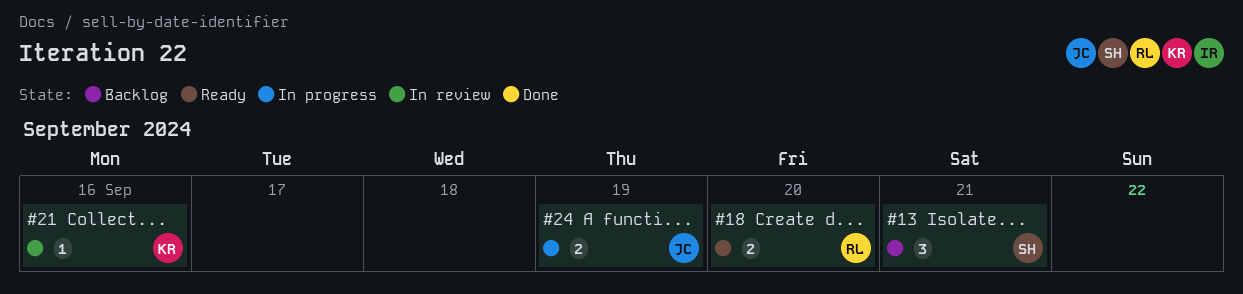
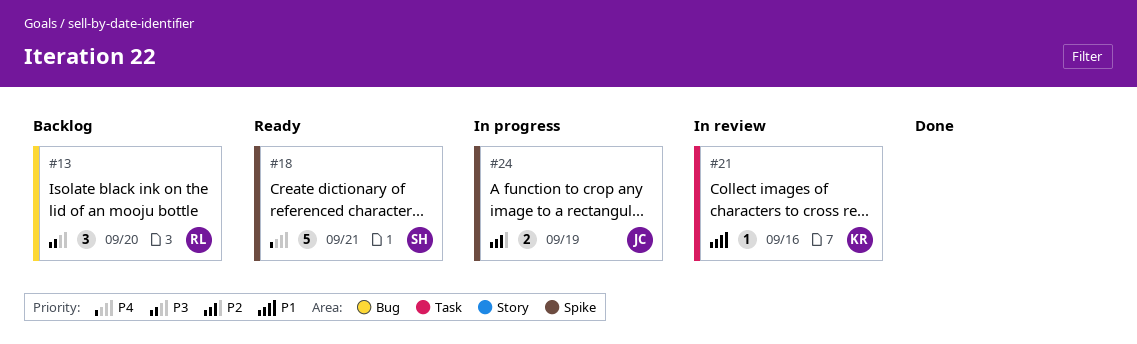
#13, owner: SH -> RL
#13, due: Sep 21 -> Sep 20
#18, owner: RL -> SH
#18, estimate: 2 -> 5
#18, due: Sep 20 -> Sep 21

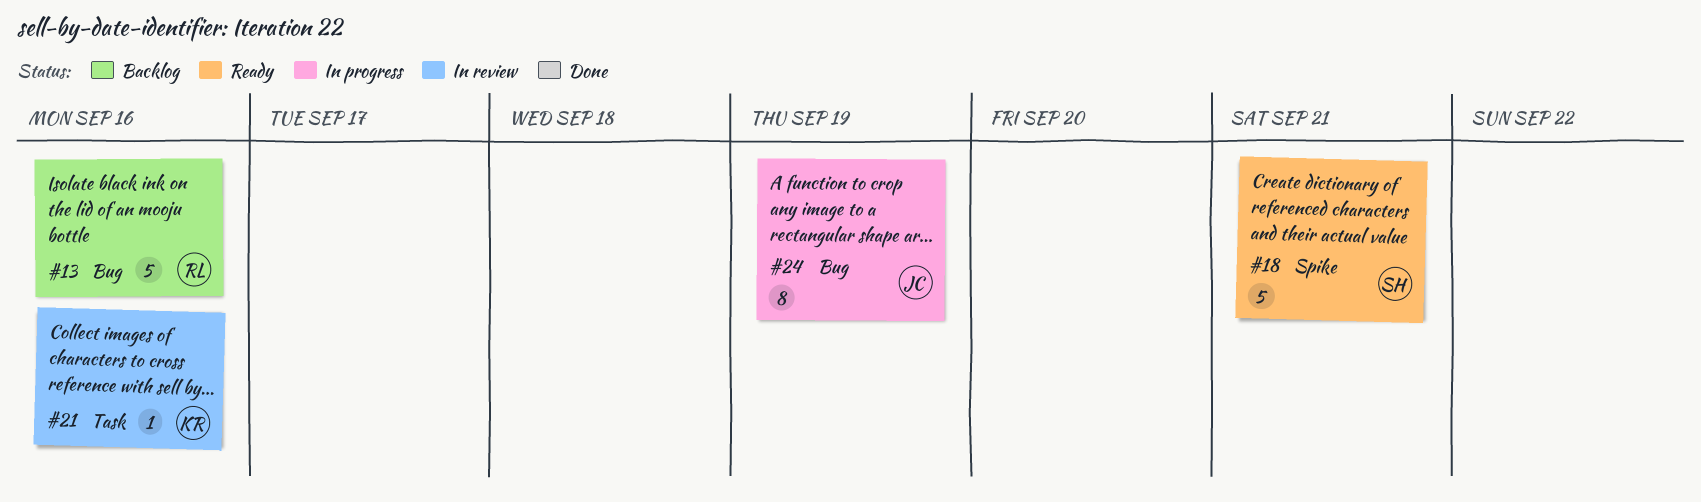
#13, estimate: 3 -> 5
#13, due: Sep 20 -> Sep 16
#24, label: Spike -> Bug
#24, estimate: 2 -> 8

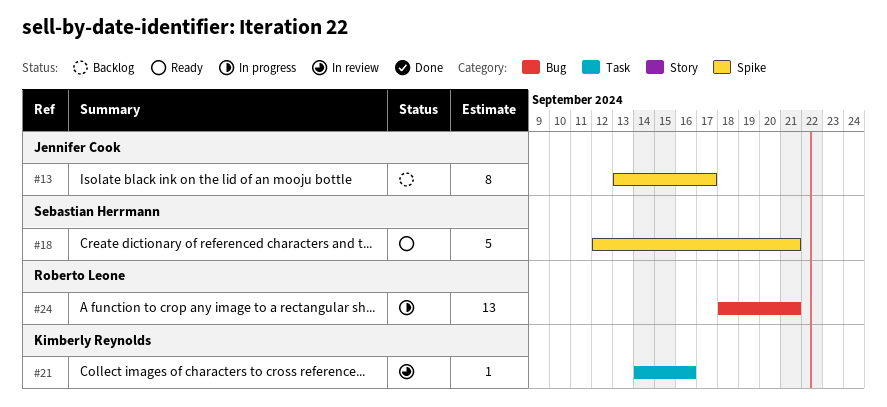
#13, owner: Roberto Leone -> Jennifer Cook
#13, label: Bug -> Spike
#13, estimate: 5 -> 8
#13, due: Sep 16 -> Sep 17
#24, owner: Jennifer Cook -> Roberto Leone
#24, estimate: 8 -> 13
#24, due: Sep 19 -> Sep 21

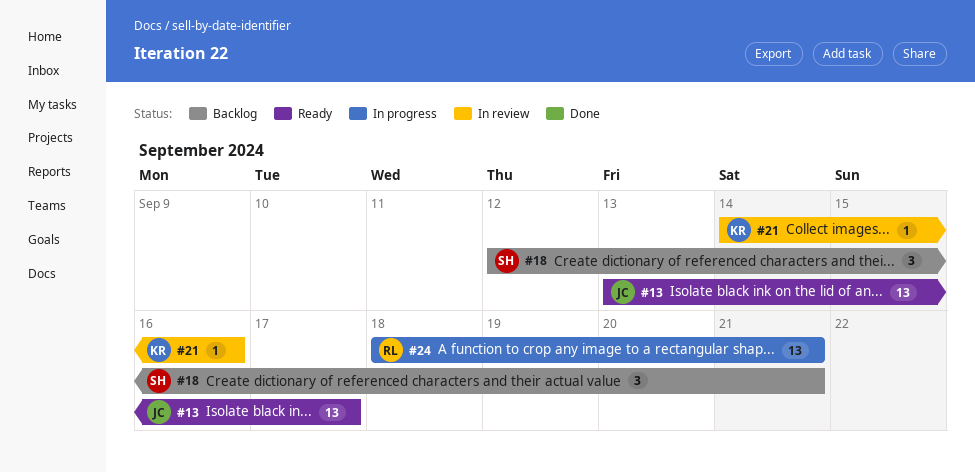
#13, status: Backlog -> Ready
#13, estimate: 8 -> 13
#18, status: Ready -> Backlog
#18, estimate: 5 -> 3

